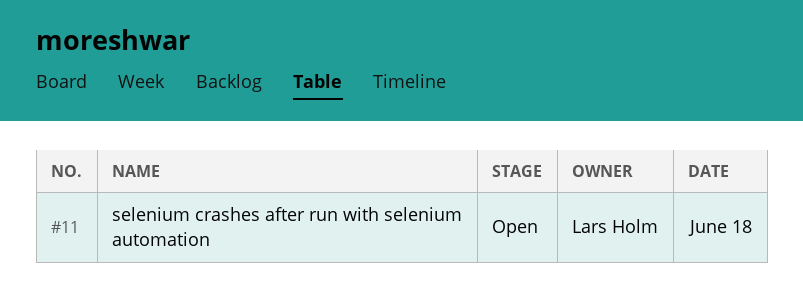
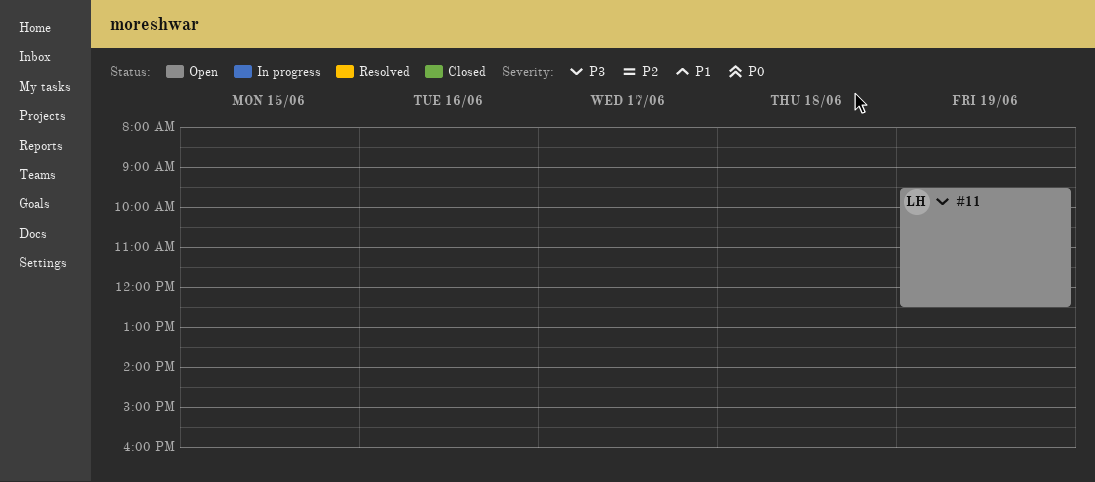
#11, day: Jun 18 -> Jun 19

